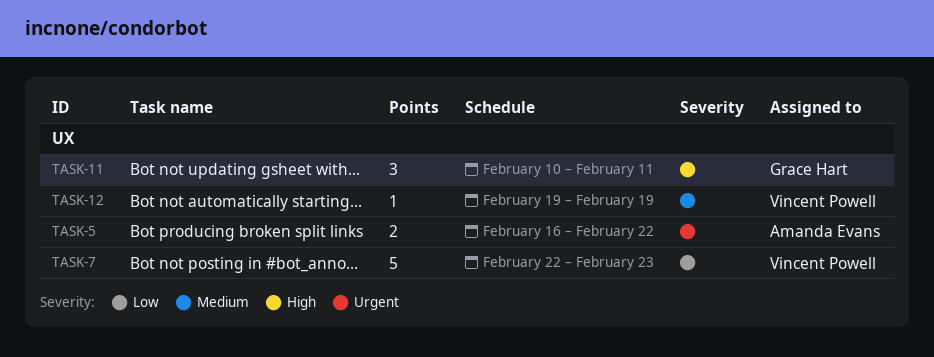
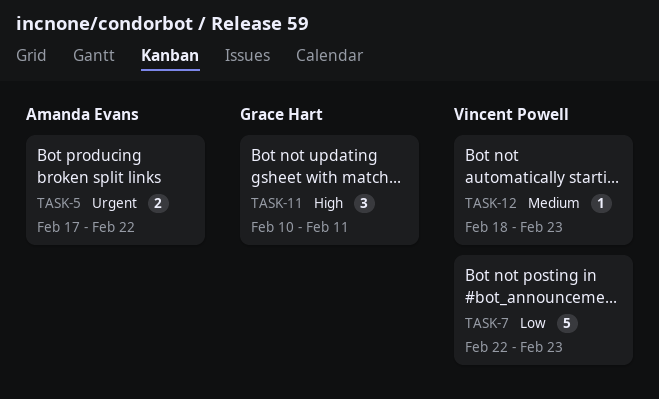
TASK-5, start: Feb 16 -> Feb 17
TASK-12, start: Feb 19 -> Feb 18
TASK-12, due: Feb 19 -> Feb 23

